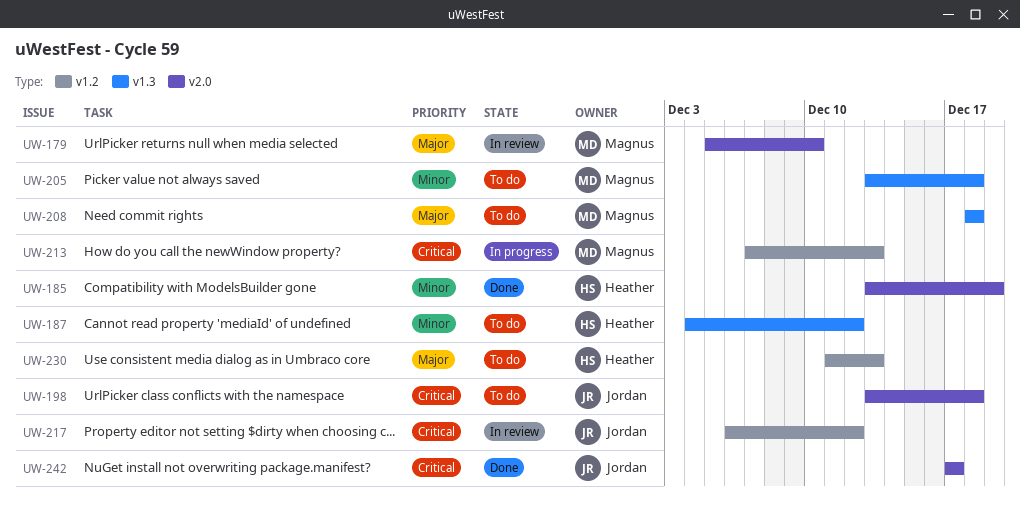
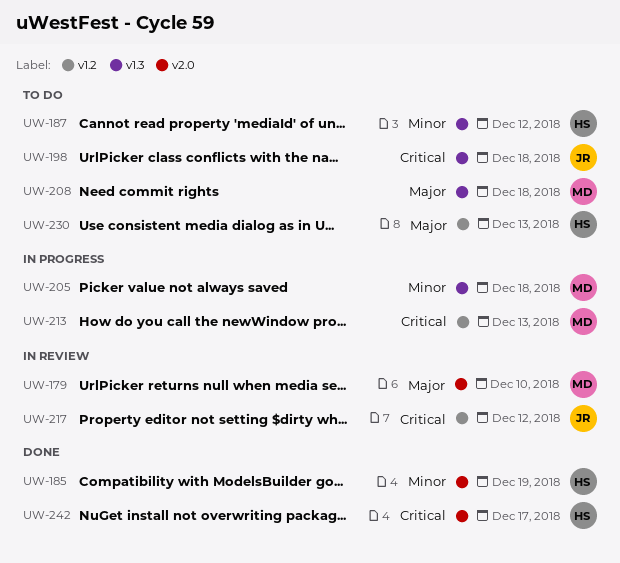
UW-198, label: v2.0 -> v1.3
UW-205, status: To do -> In progress
UW-242, owner: Jordan -> Heather

